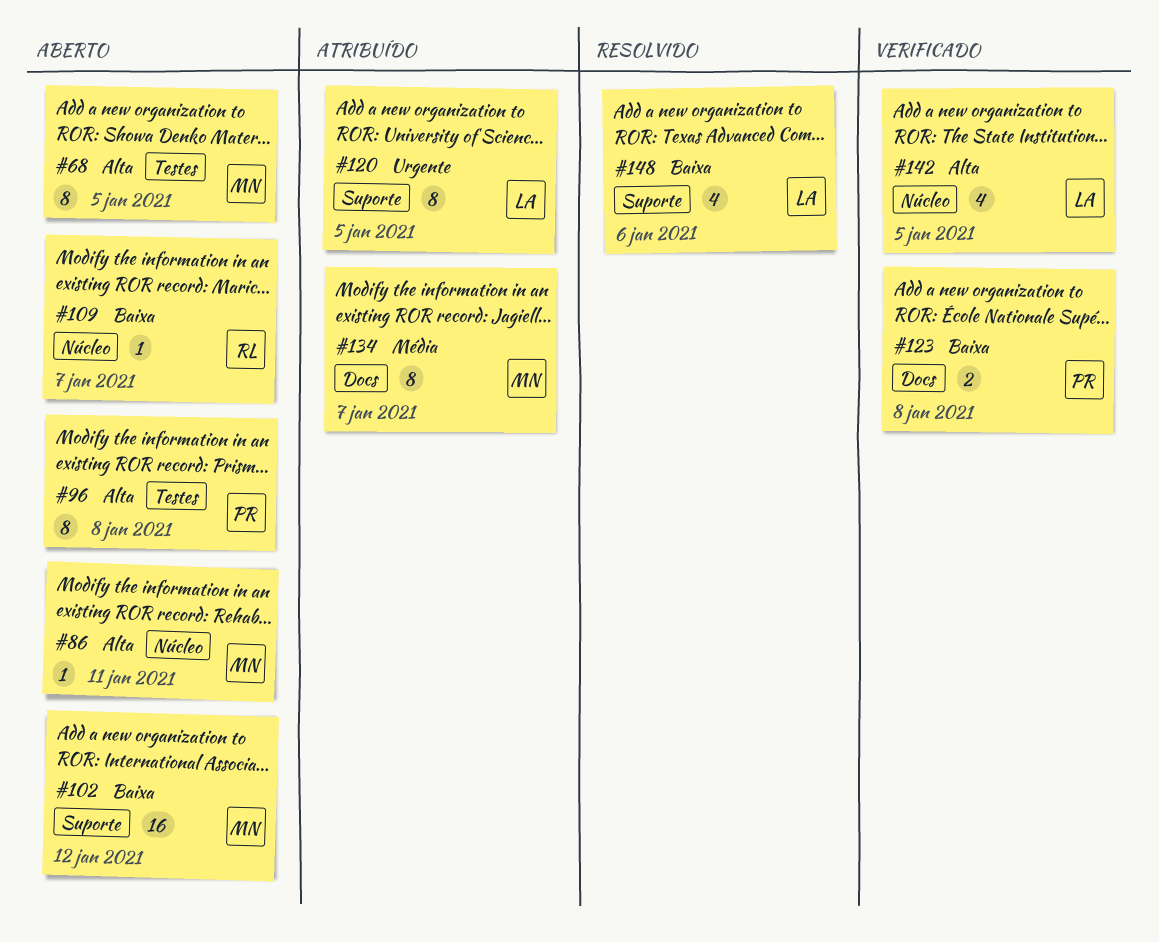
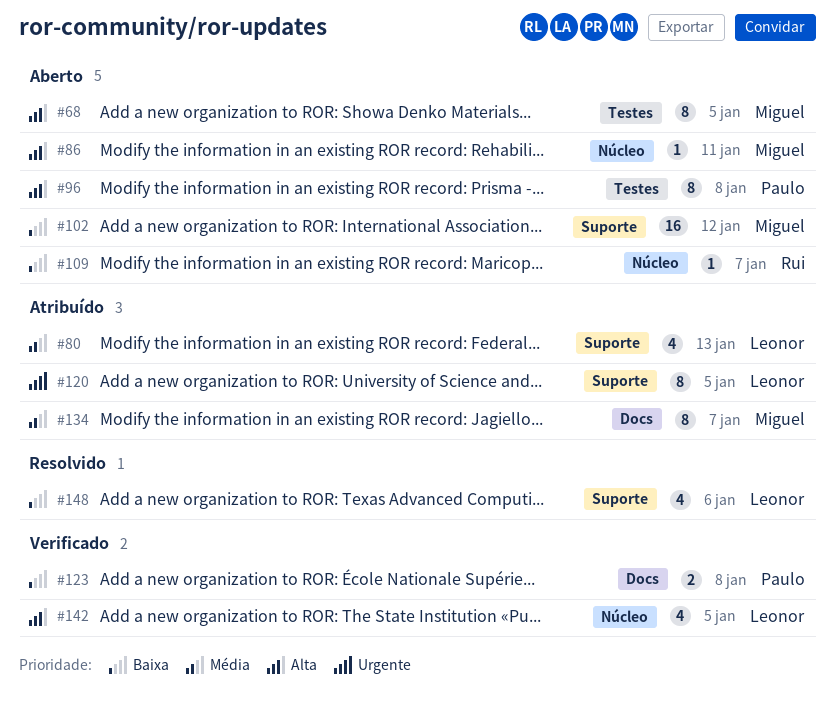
#80: none -> present

